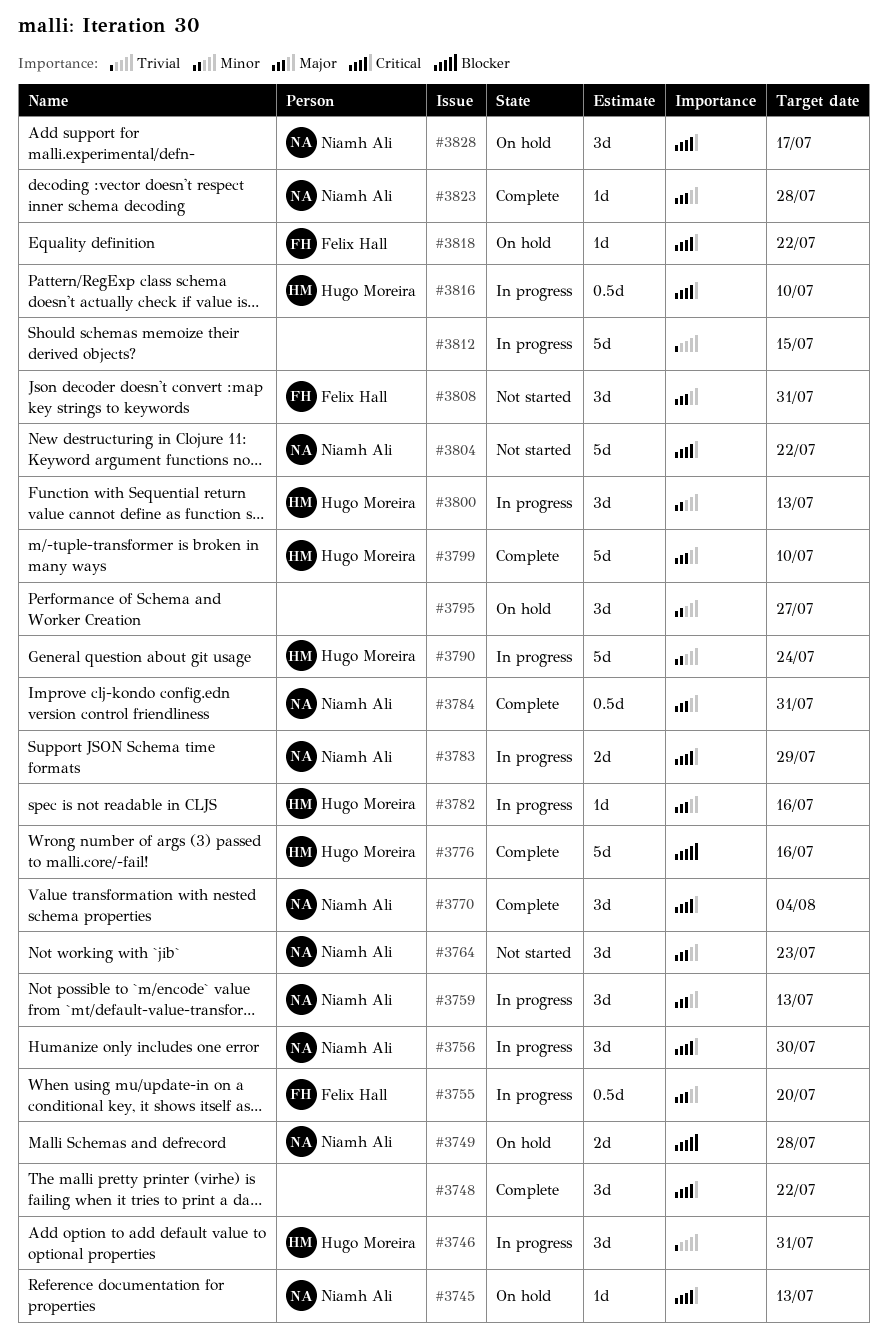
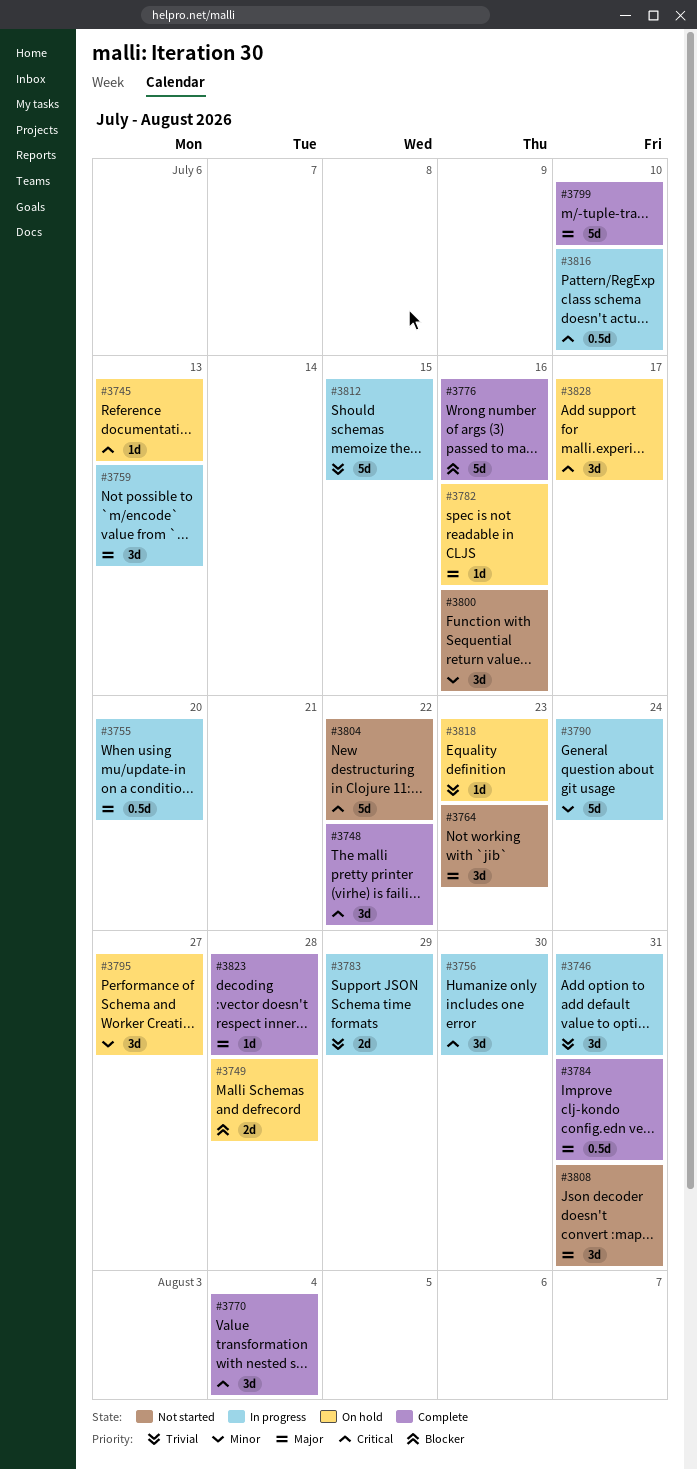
#3782, status: In progress -> On hold
#3783, priority: Critical -> Trivial
#3800, status: In progress -> Not started
#3800, due: Jul 13 -> Jul 16
#3818, priority: Critical -> Trivial
#3818, due: Jul 22 -> Jul 23

